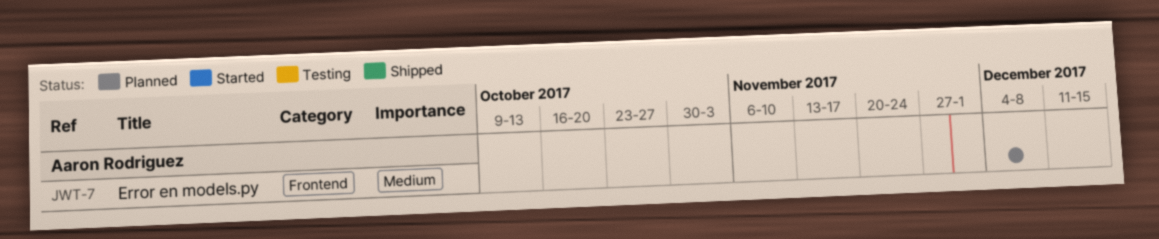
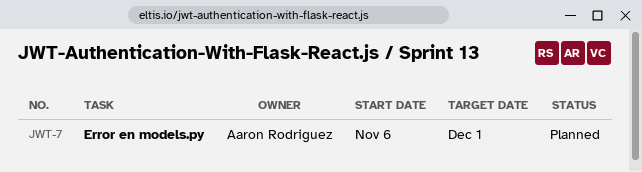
JWT-7, start: Dec 4 -> Nov 6
JWT-7, due: Dec 8 -> Dec 1

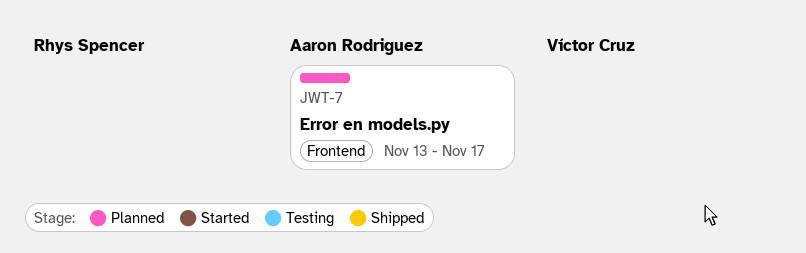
JWT-7, start: Nov 6 -> Nov 13
JWT-7, due: Dec 1 -> Nov 17

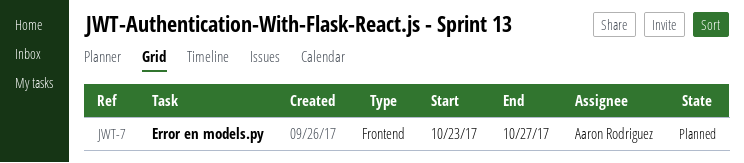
JWT-7, start: Nov 13 -> Oct 23
JWT-7, due: Nov 17 -> Oct 27

